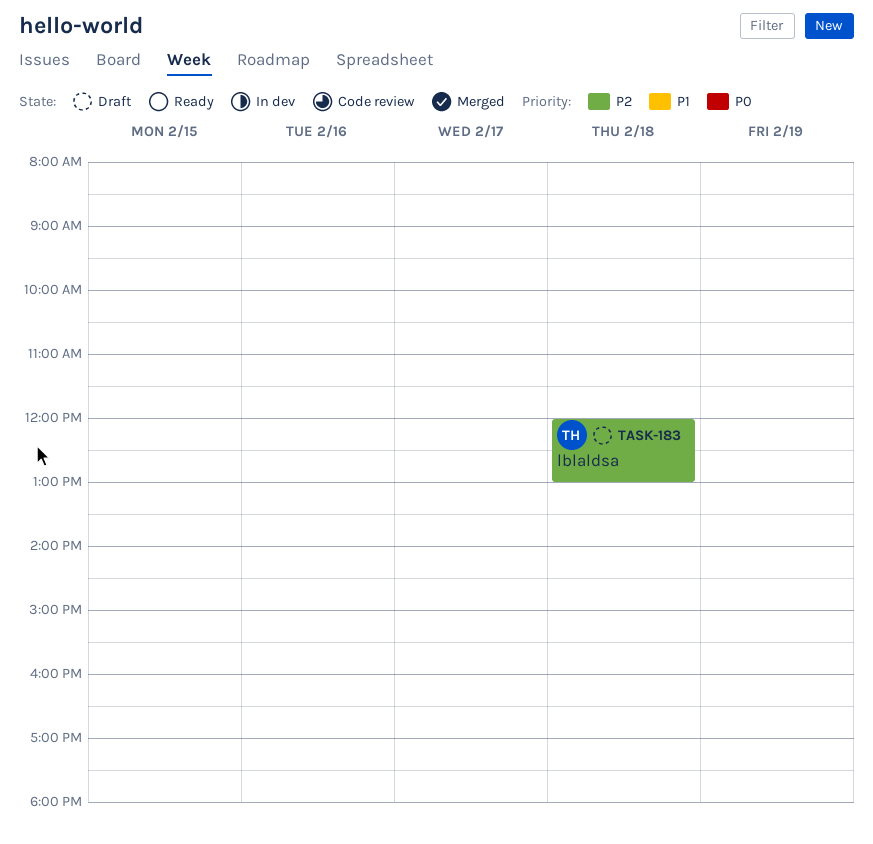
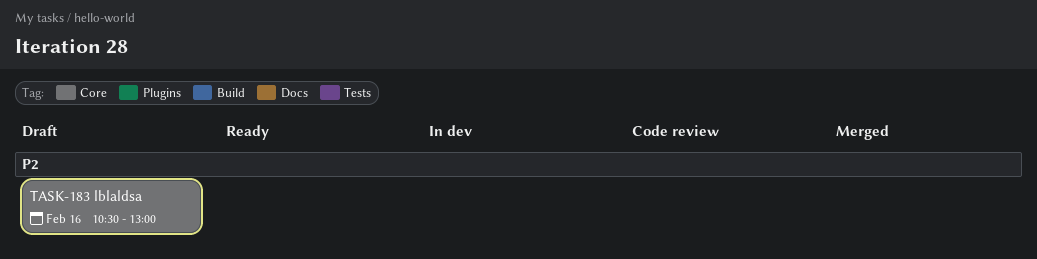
TASK-183, day: Feb 18 -> Feb 16
TASK-183, begins: 12:00 -> 10:30

